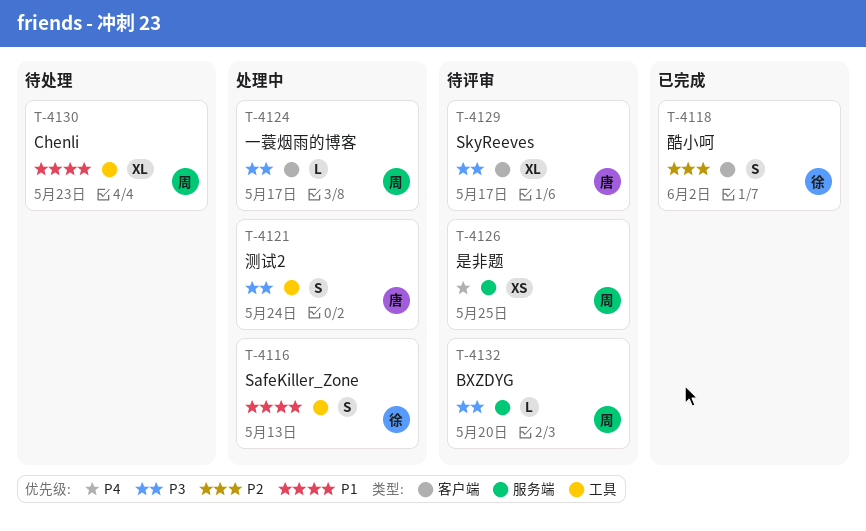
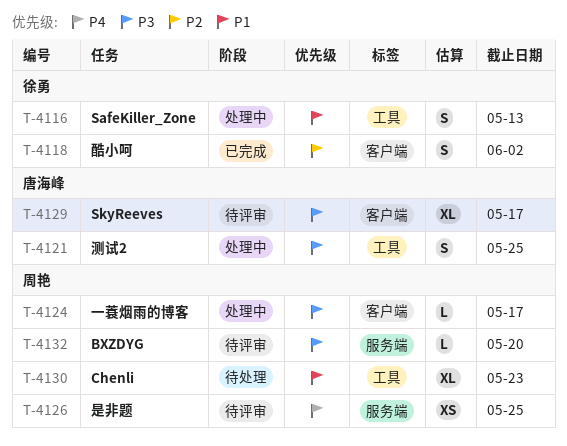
T-4121, due: May 24 -> May 25

